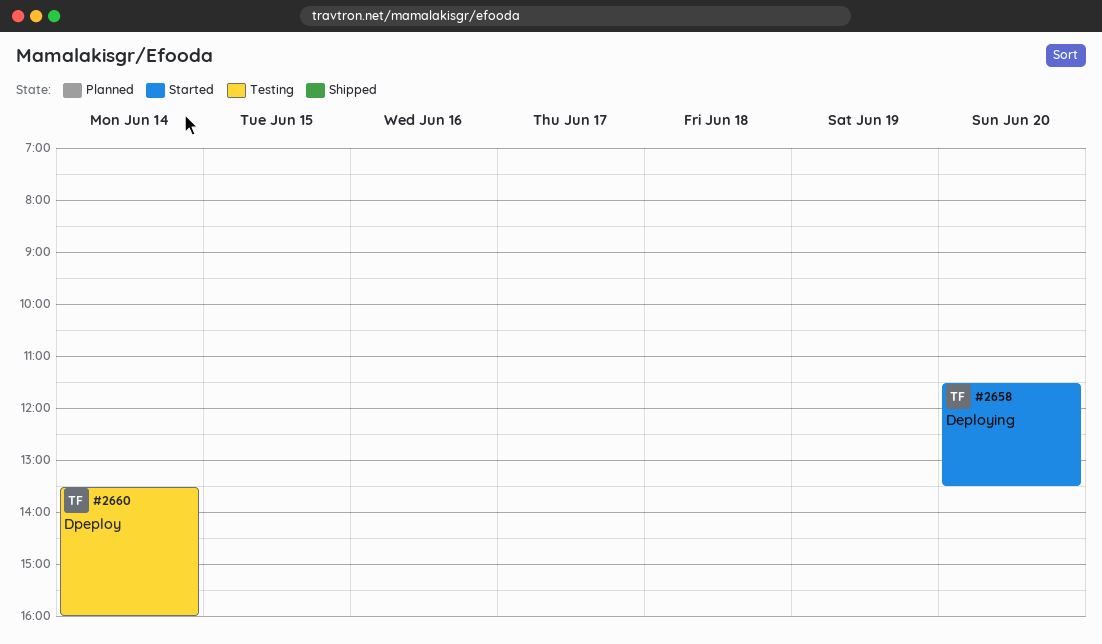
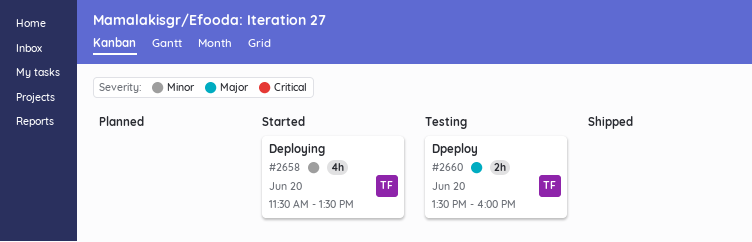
#2660, day: Jun 14 -> Jun 20

